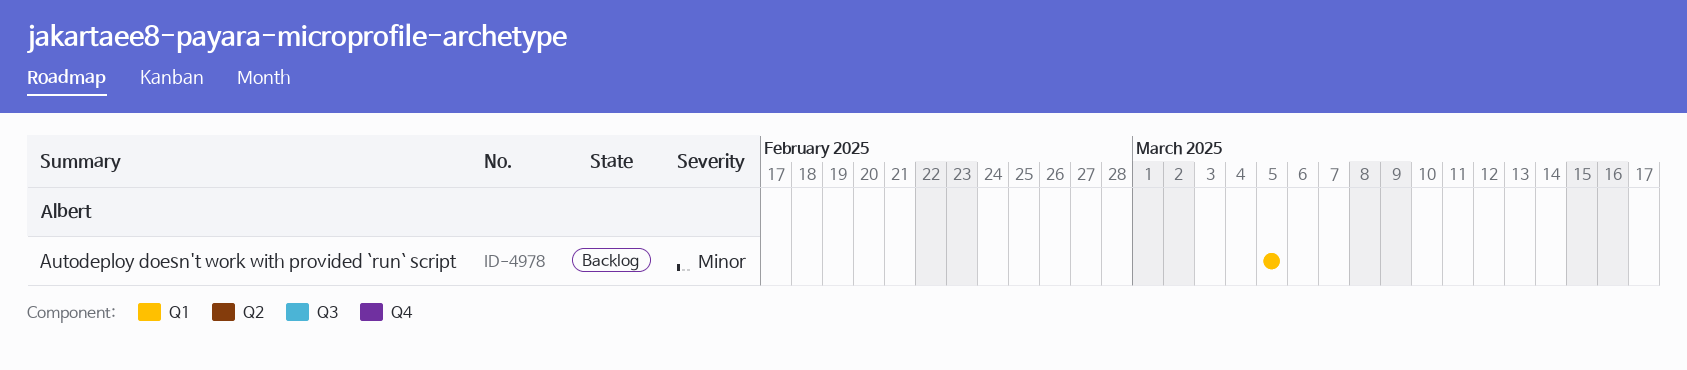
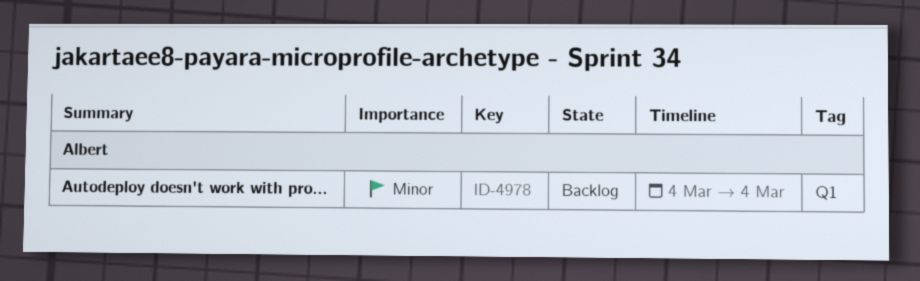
ID-4978, start: Mar 5 -> Mar 4
ID-4978, due: Mar 5 -> Mar 4

